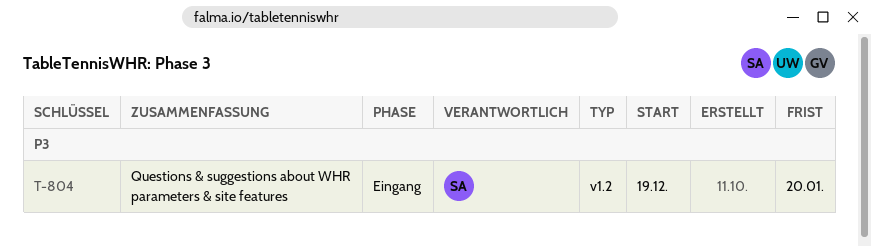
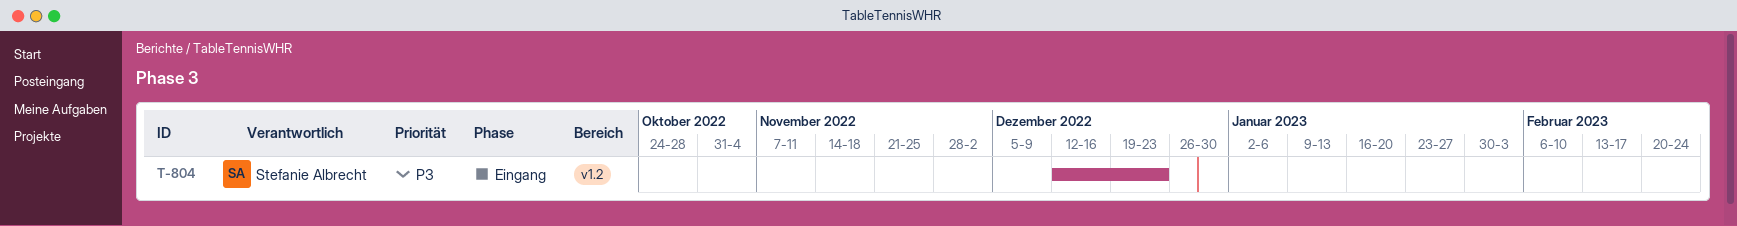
T-804, start: Dec 19 -> Dec 12
T-804, due: Jan 20 -> Dec 23

